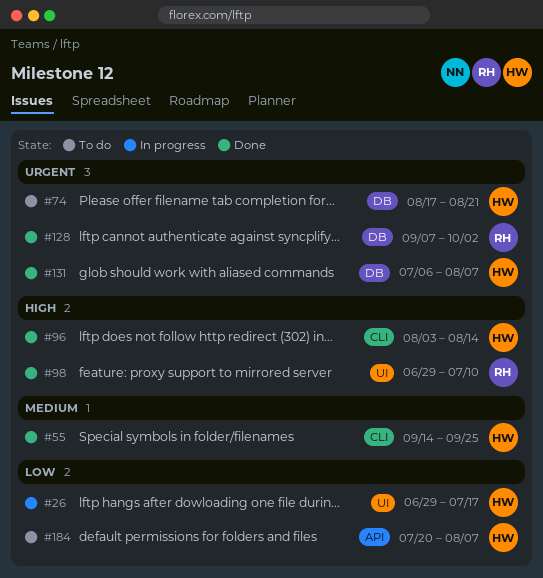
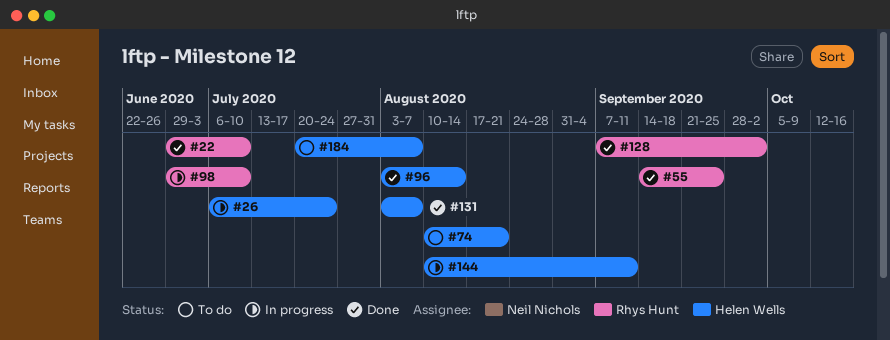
#22: none -> present
#26, start: Jun 29 -> Jul 6
#26, due: Jul 17 -> Jul 24
#55, owner: Helen Wells -> Rhys Hunt
#74, start: Aug 17 -> Aug 10
#98, status: Done -> In progress
#131, start: Jul 6 -> Aug 3
#144: none -> present

